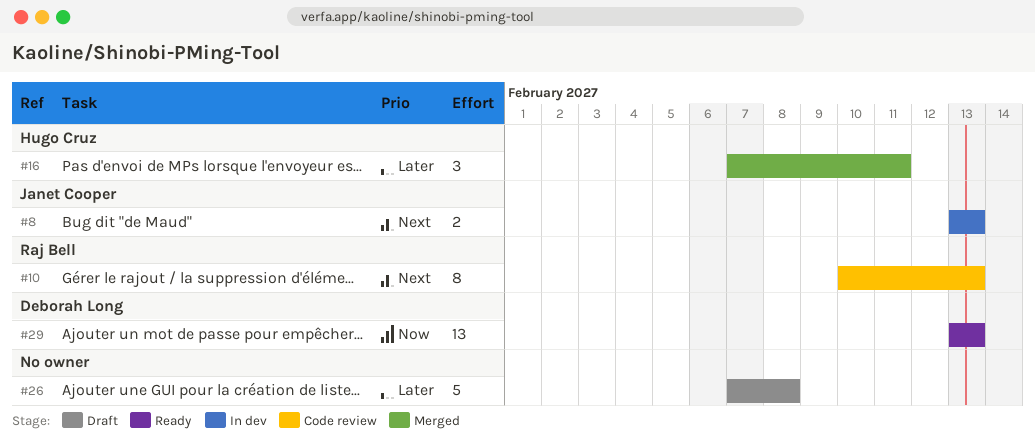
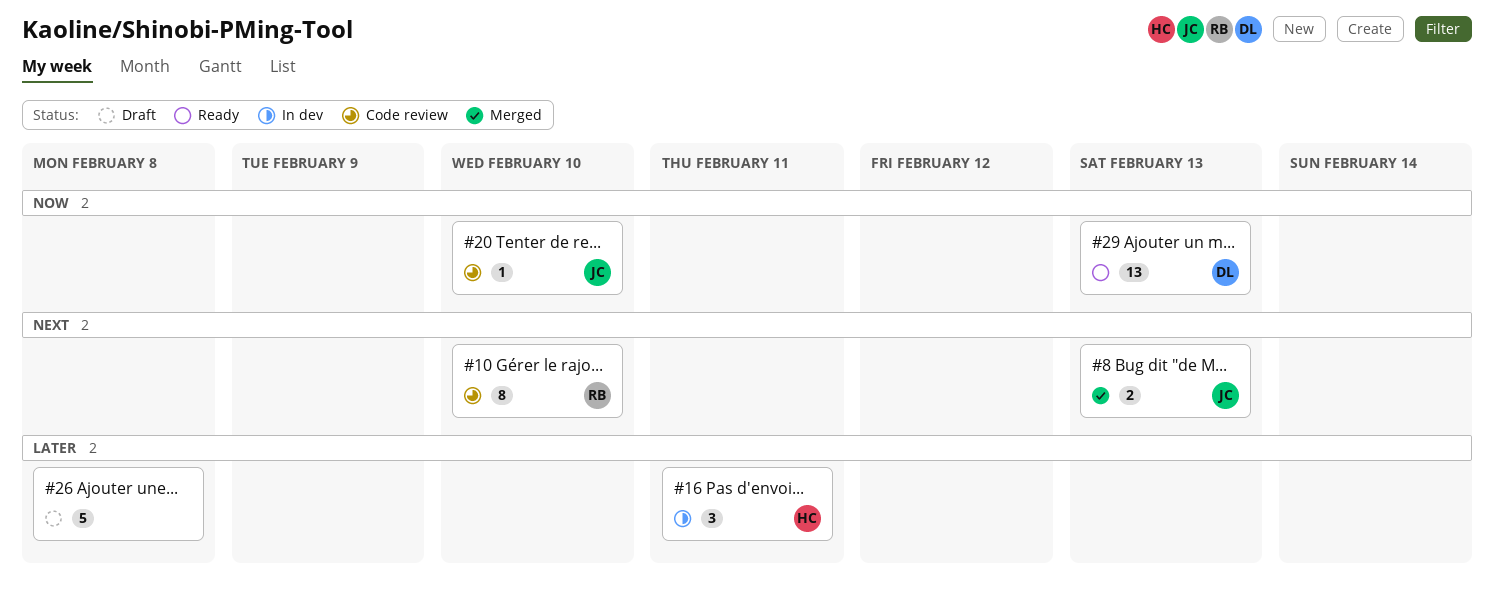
#8, status: In dev -> Merged
#10, due: Feb 13 -> Feb 10
#16, status: Merged -> In dev
#20: none -> present

